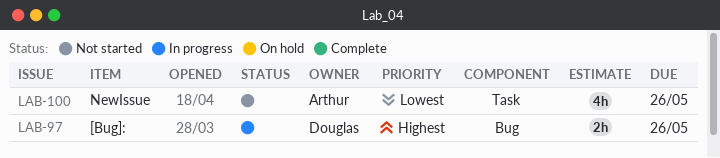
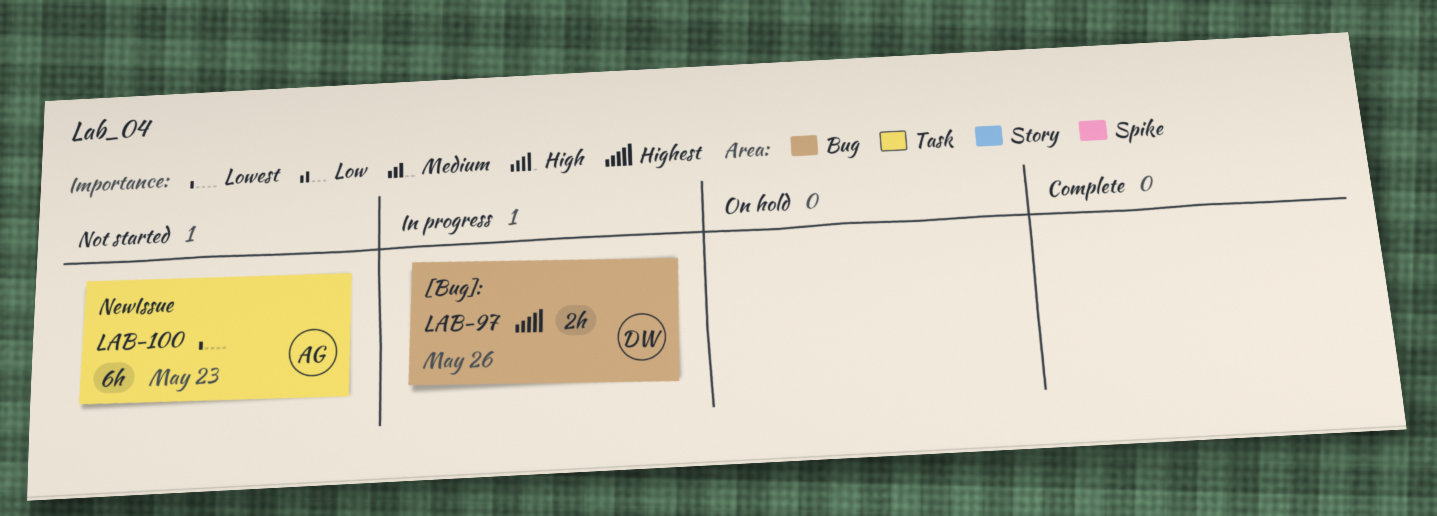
LAB-100, estimate: 4h -> 6h
LAB-100, due: May 26 -> May 23

